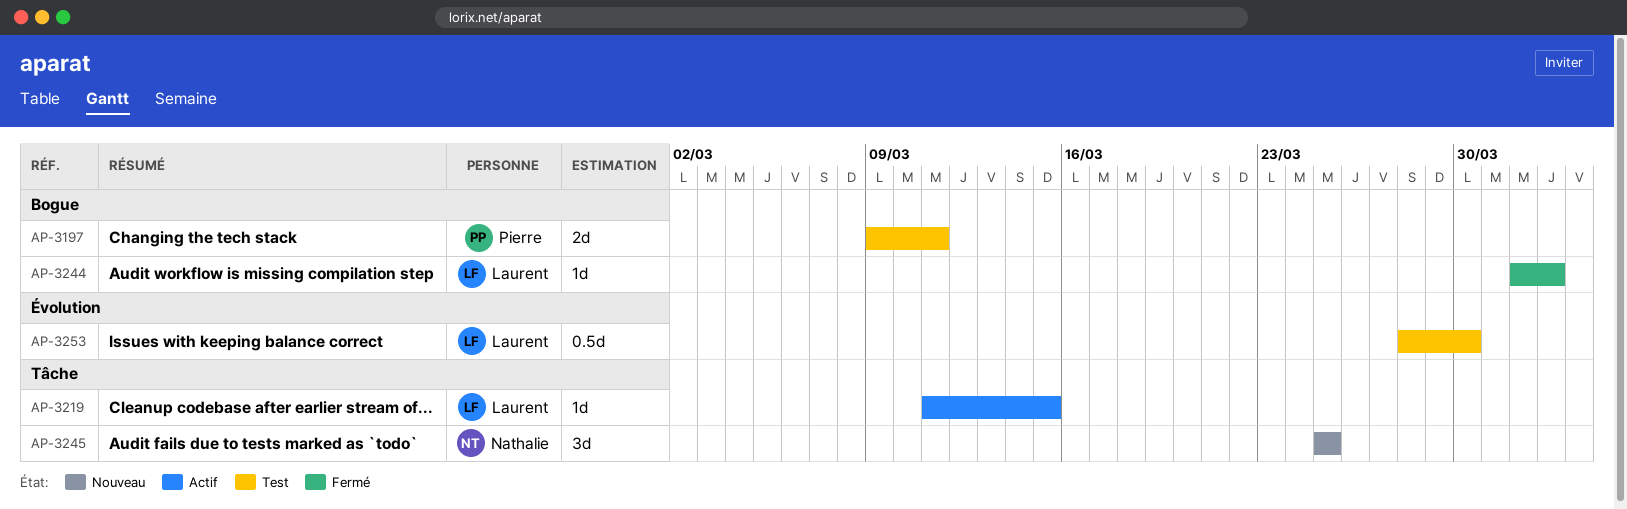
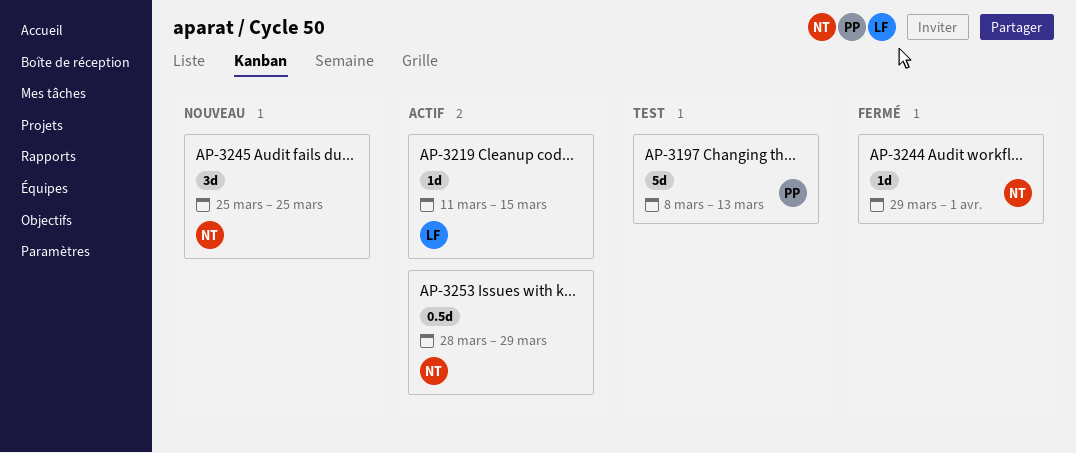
AP-3197, estimate: 2d -> 5d
AP-3197, start: Mar 9 -> Mar 8
AP-3197, due: Mar 11 -> Mar 13
AP-3244, owner: Laurent -> Nathalie
AP-3244, start: Apr 1 -> Mar 29
AP-3244, due: Apr 2 -> Apr 1
AP-3253, status: Test -> Actif
AP-3253, owner: Laurent -> Nathalie
AP-3253, due: Mar 30 -> Mar 29

